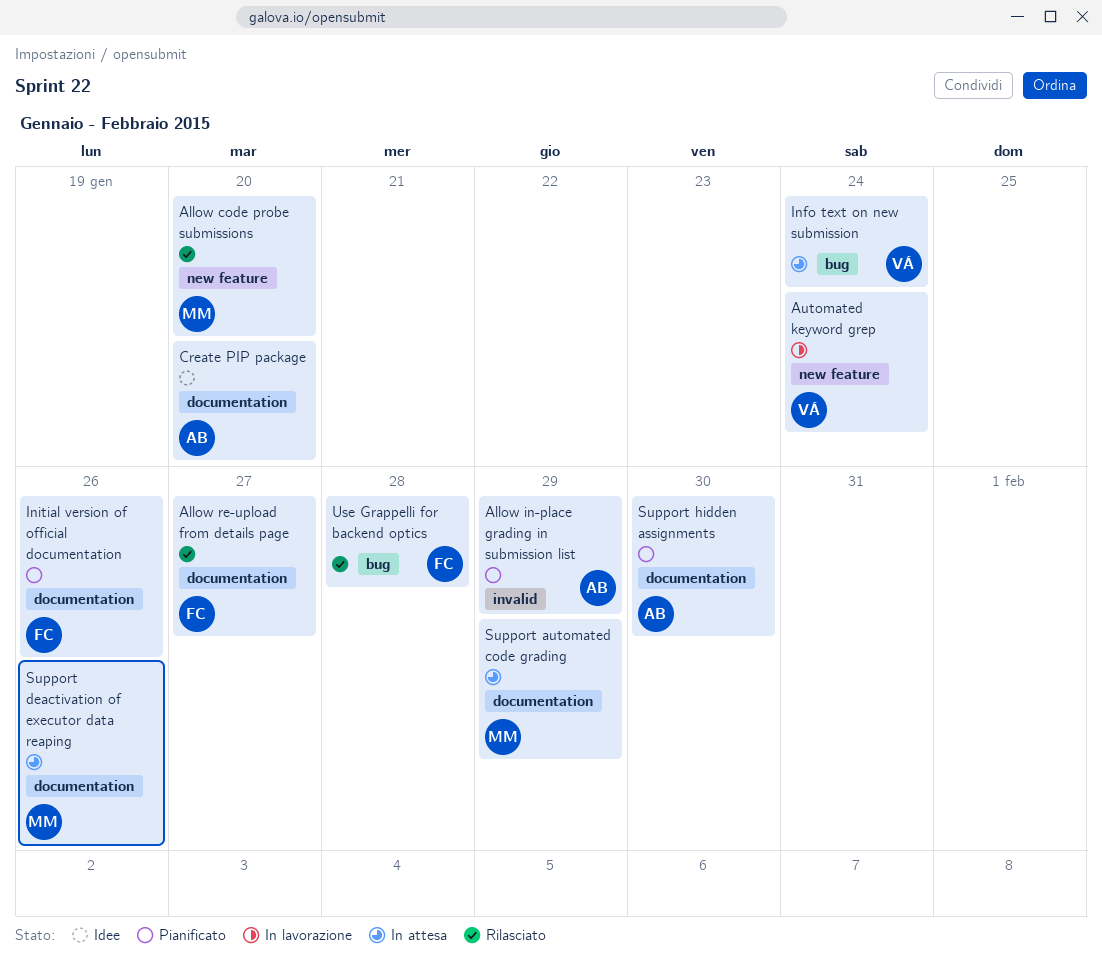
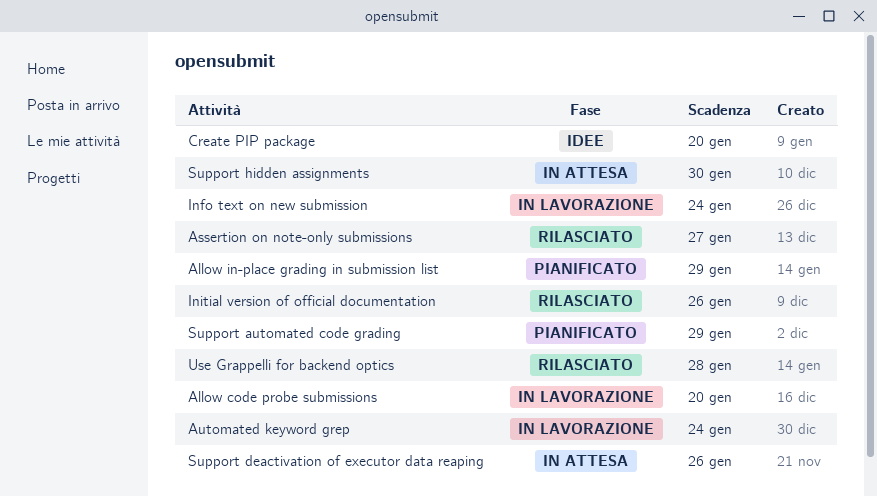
Allow code probe submissions, status: Rilasciato -> In lavorazione
Allow re-upload from details page: present -> none
Assertion on note-only submissions: none -> present
Info text on new submission, status: In attesa -> In lavorazione
Initial version of official documentation, status: Pianificato -> Rilasciato
Support automated code grading, status: In attesa -> Pianificato
Support hidden assignments, status: Pianificato -> In attesa

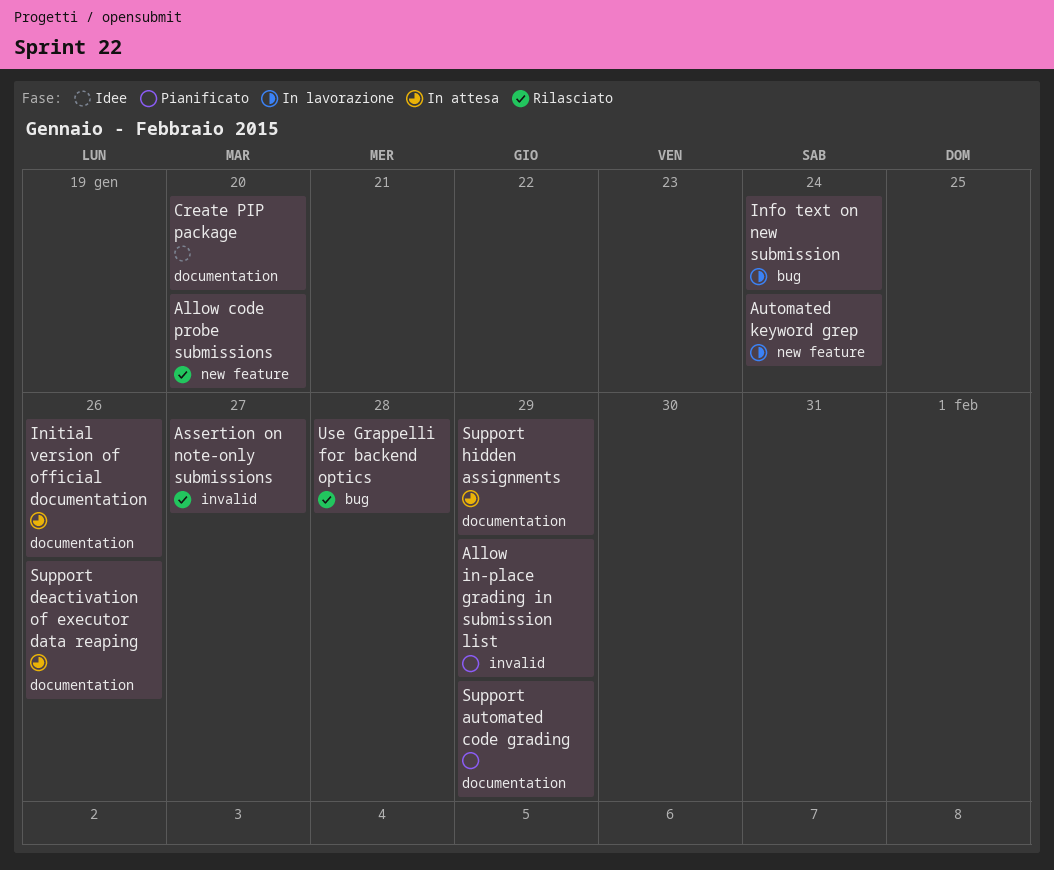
Allow code probe submissions, status: In lavorazione -> Rilasciato
Initial version of official documentation, status: Rilasciato -> In attesa
Support hidden assignments, due: Jan 30 -> Jan 29

